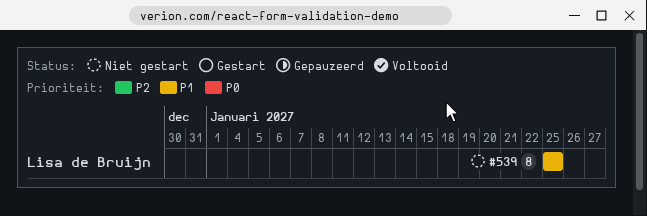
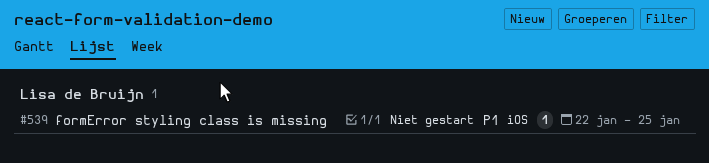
#539, estimate: 8 -> 1
#539, start: Jan 25 -> Jan 22

